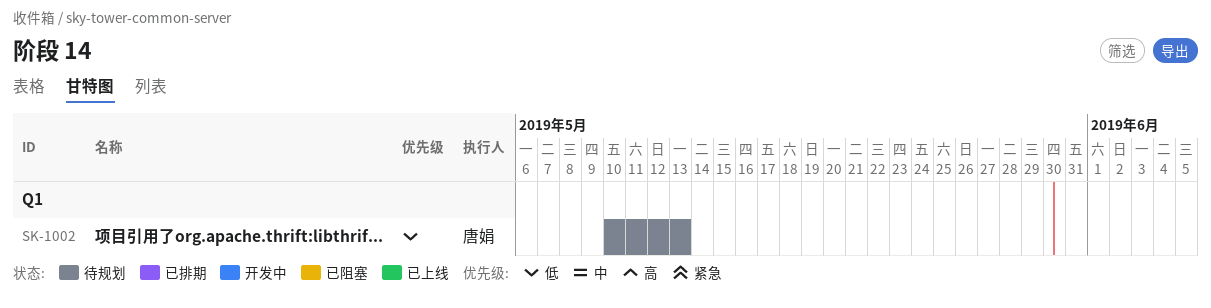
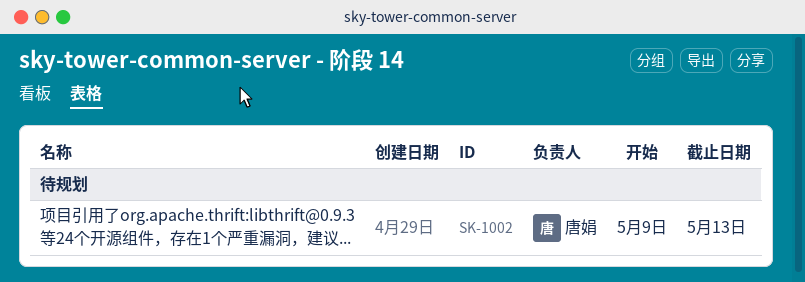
SK-1002, start: May 10 -> May 9

